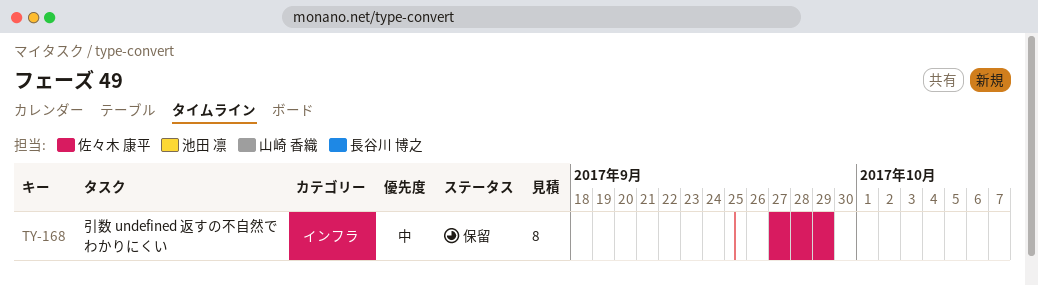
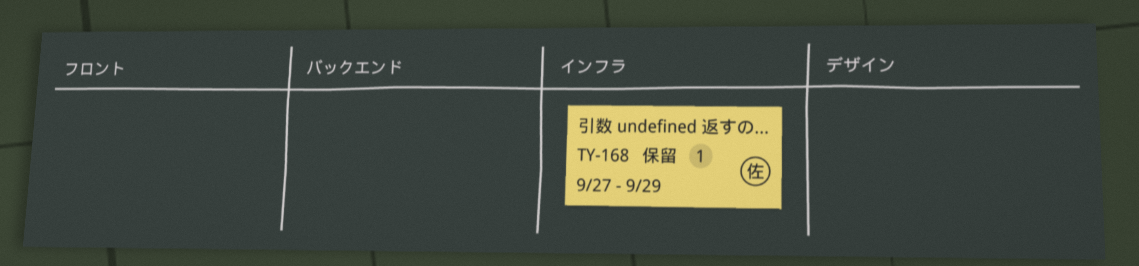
TY-168, estimate: 8 -> 1

